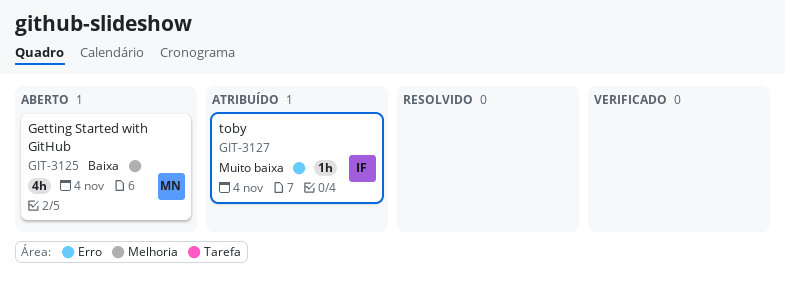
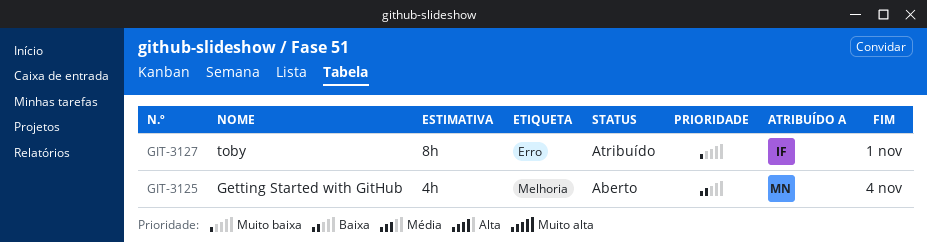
GIT-3127, estimate: 1h -> 8h
GIT-3127, due: Nov 4 -> Nov 1

